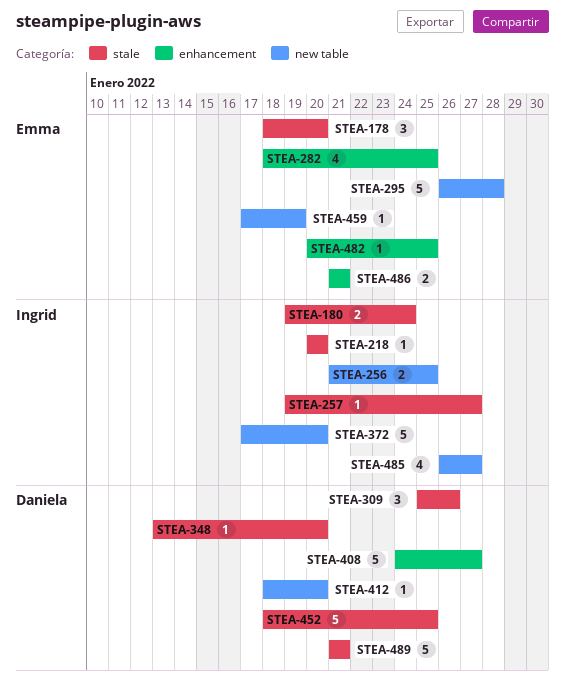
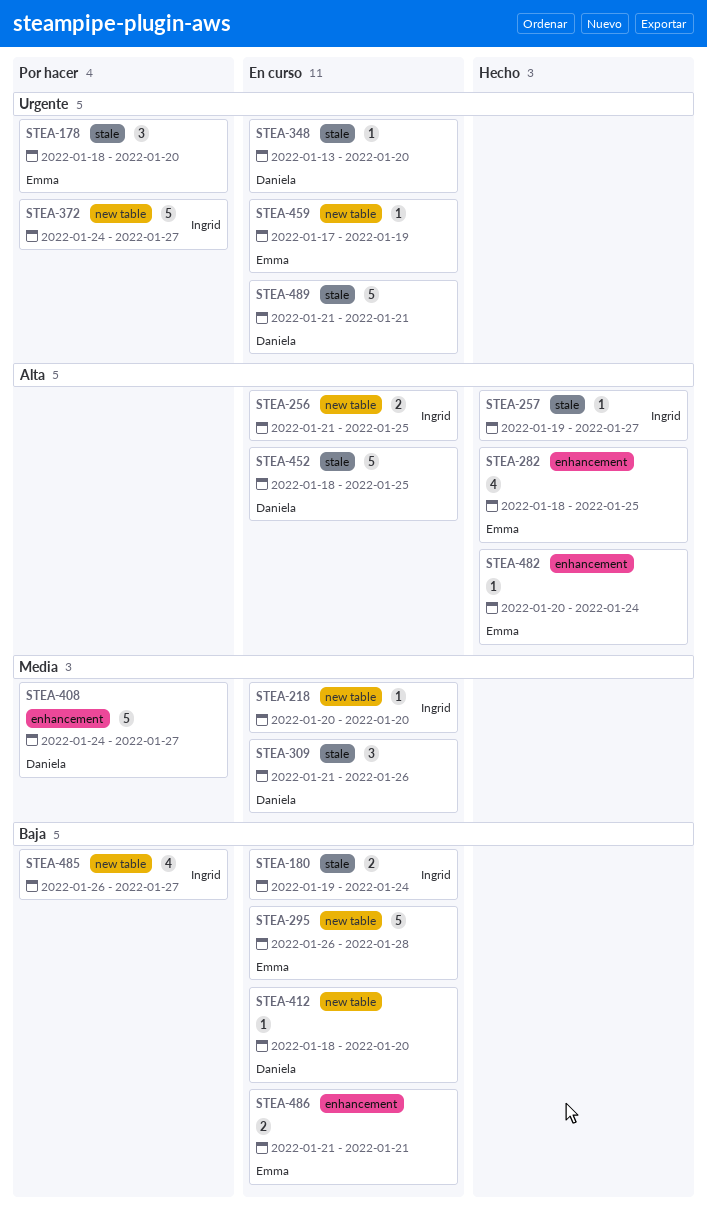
STEA-218, label: stale -> new table
STEA-309, start: Jan 25 -> Jan 21
STEA-372, start: Jan 17 -> Jan 24
STEA-372, due: Jan 20 -> Jan 27
STEA-482, due: Jan 25 -> Jan 24

